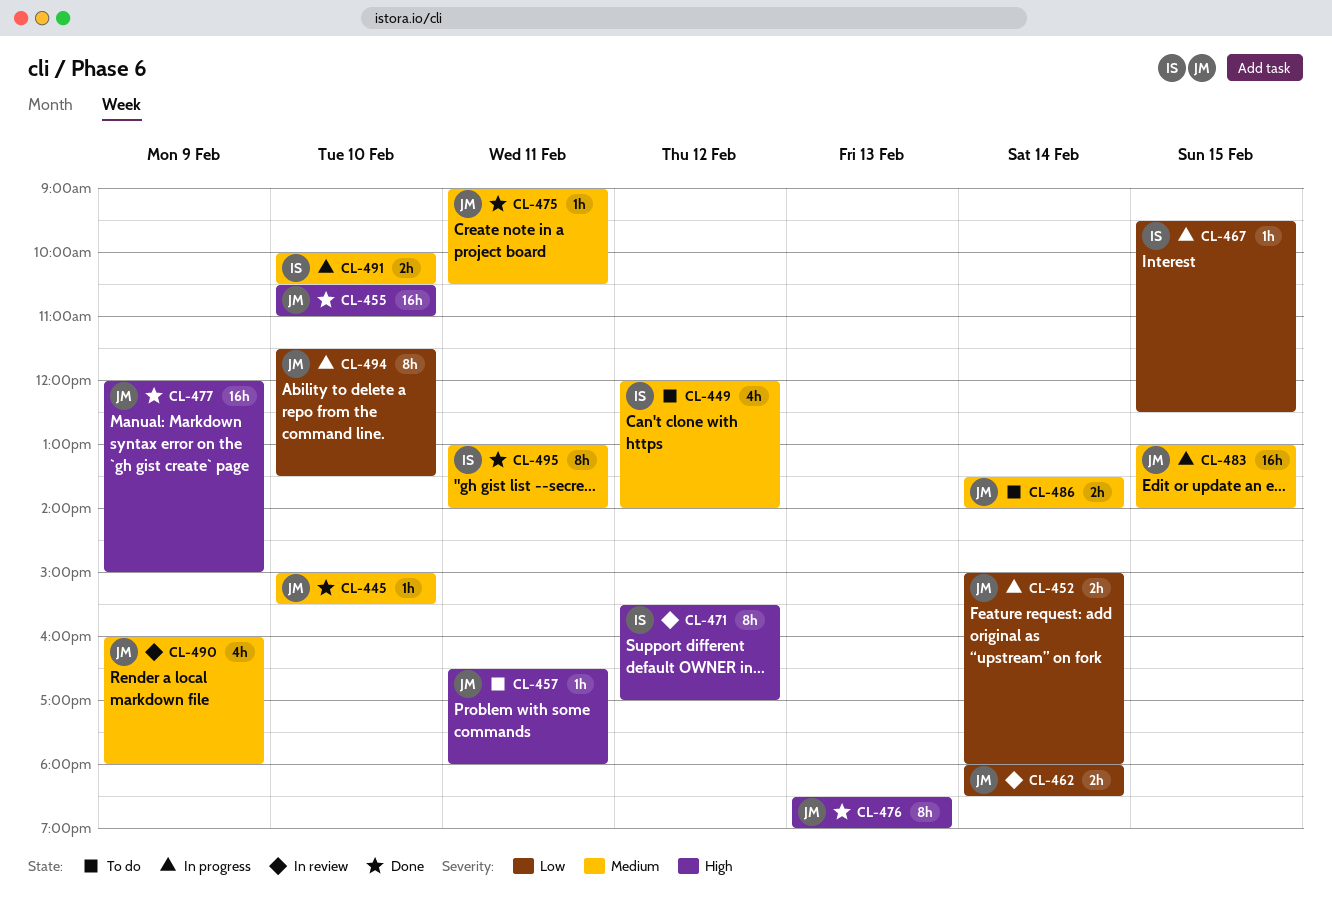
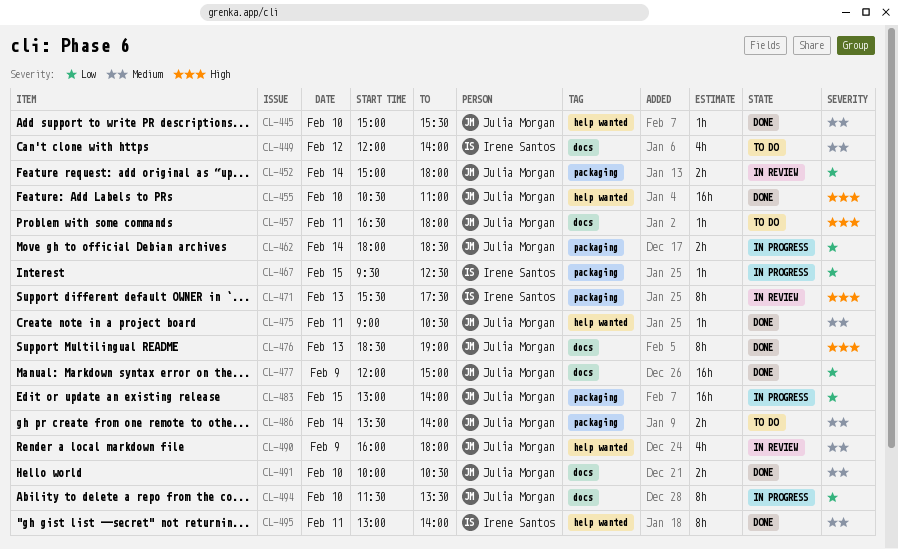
CL-452, status: In progress -> In review
CL-462, status: In review -> In progress
CL-471, day: Feb 12 -> Feb 13
CL-471, ends: 17:00 -> 17:30
CL-477, priority: High -> Low
CL-483, priority: Medium -> Low
CL-491, status: In progress -> Done
CL-491, owner: Irene Santos -> Julia Morgan

